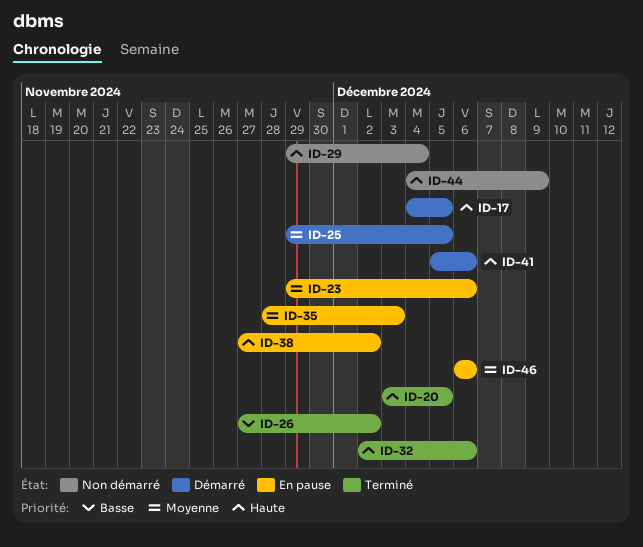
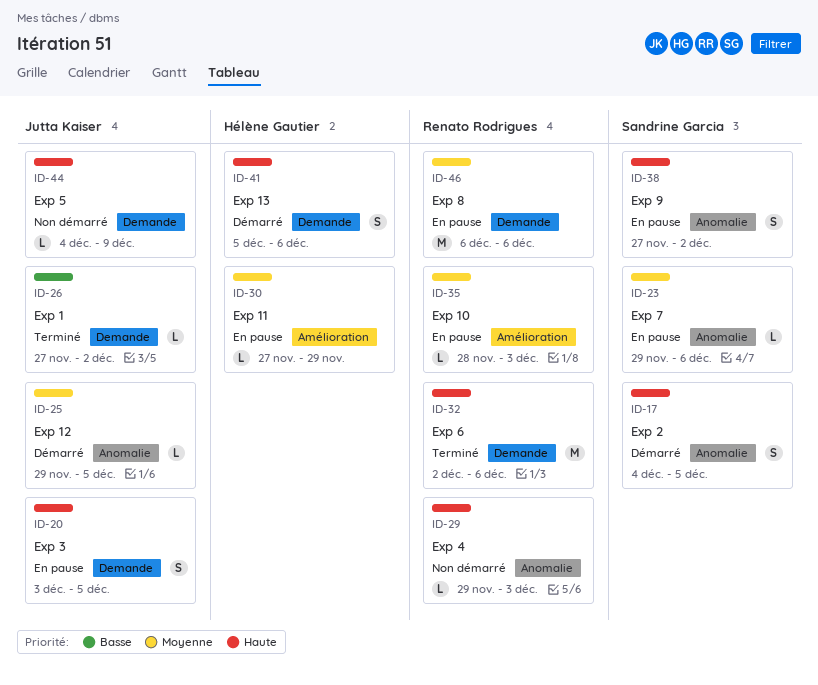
ID-20, status: Terminé -> En pause
ID-29, due: Dec 4 -> Dec 3
ID-30: none -> present

